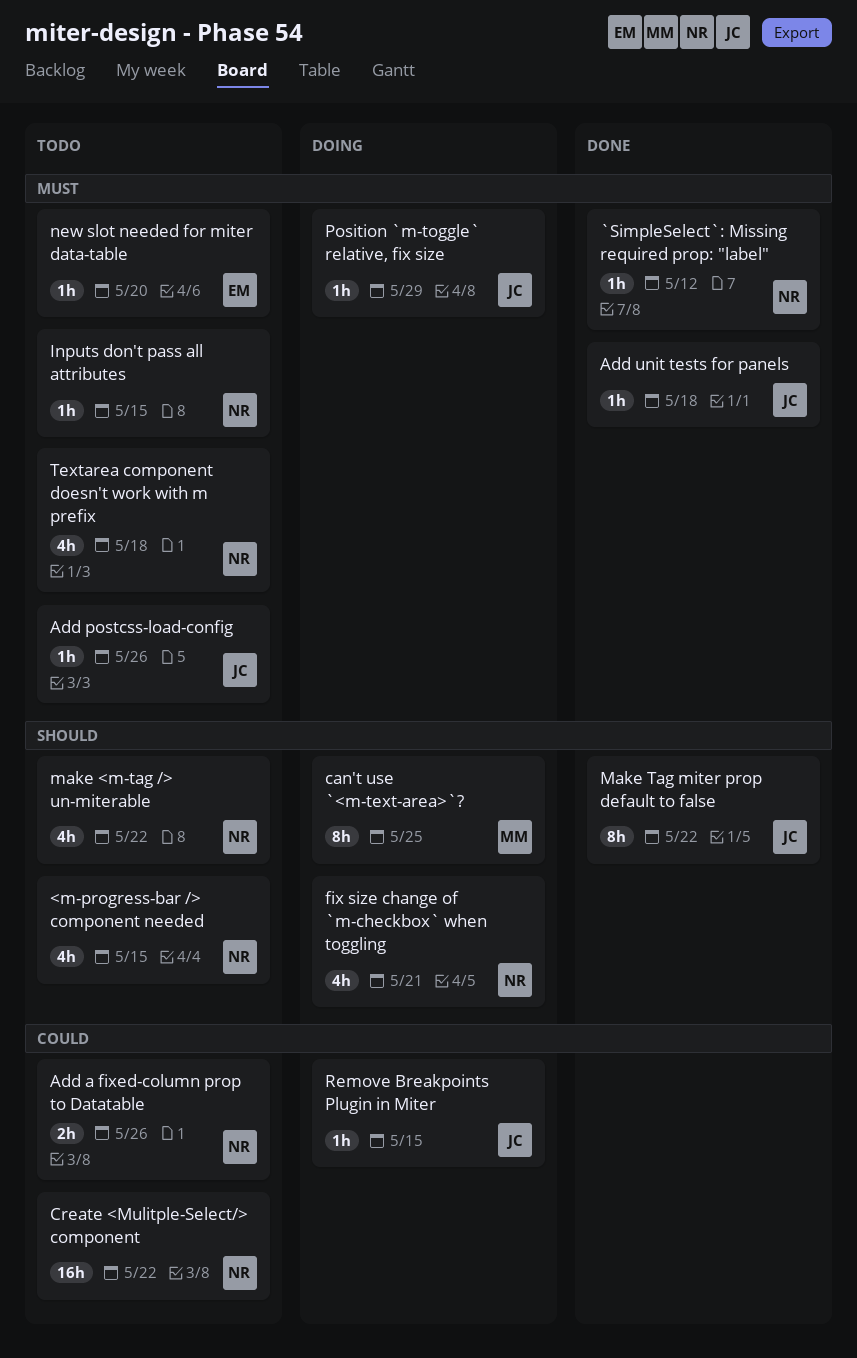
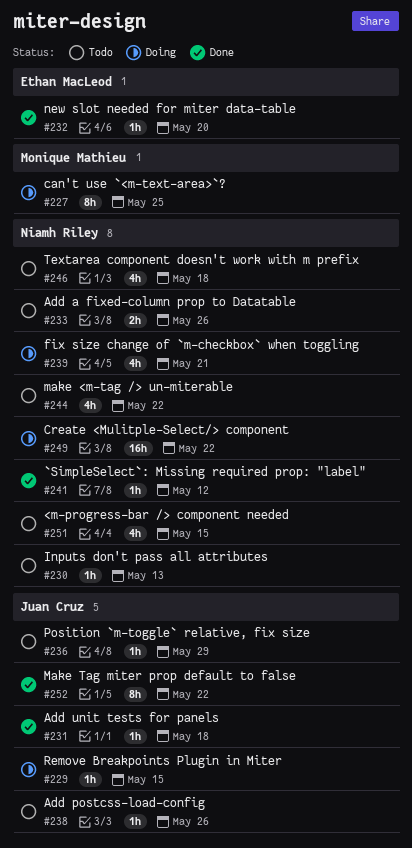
Create <Mulitple-Select/> component, status: Todo -> Doing
Inputs don't pass all attributes, due: May 15 -> May 13
new slot needed for miter data-table, status: Todo -> Done
Position `m-toggle` relative, fix size, status: Doing -> Todo

